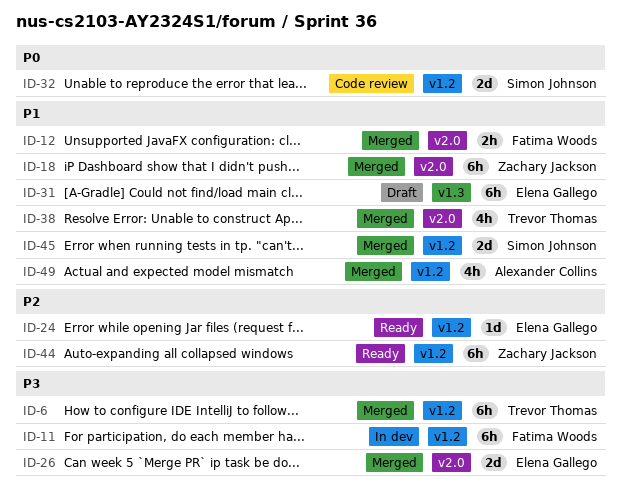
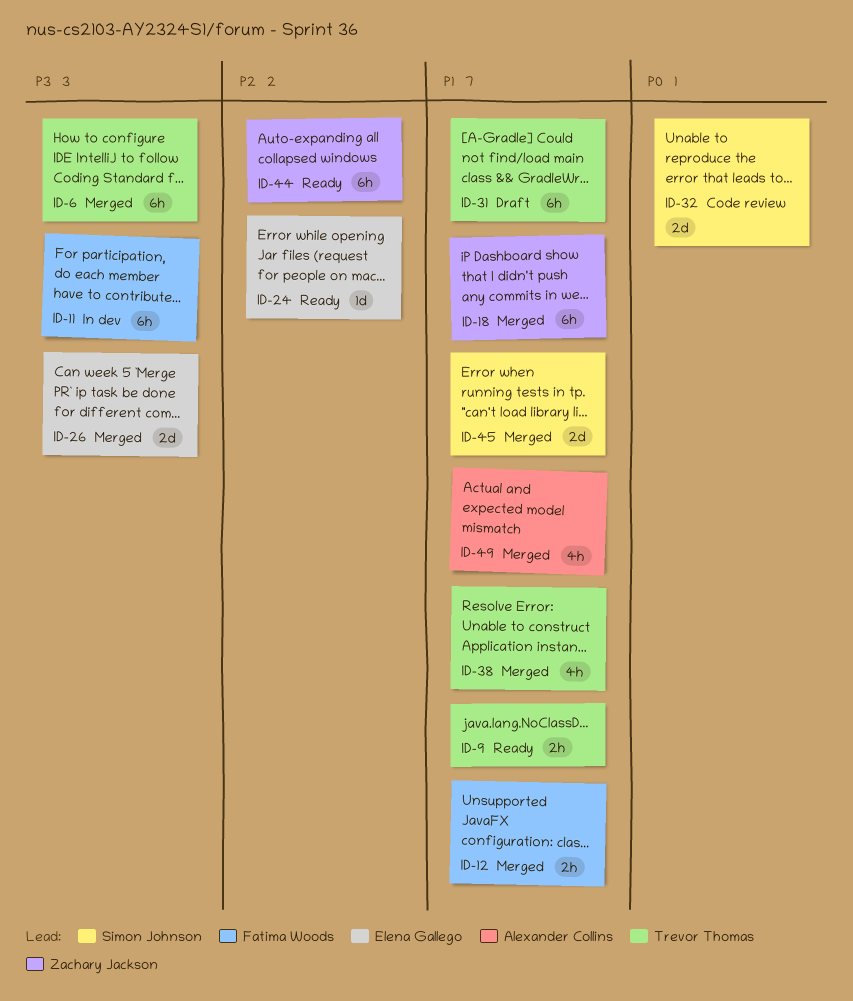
ID-9: none -> present
ID-31, owner: Elena Gallego -> Trevor Thomas

